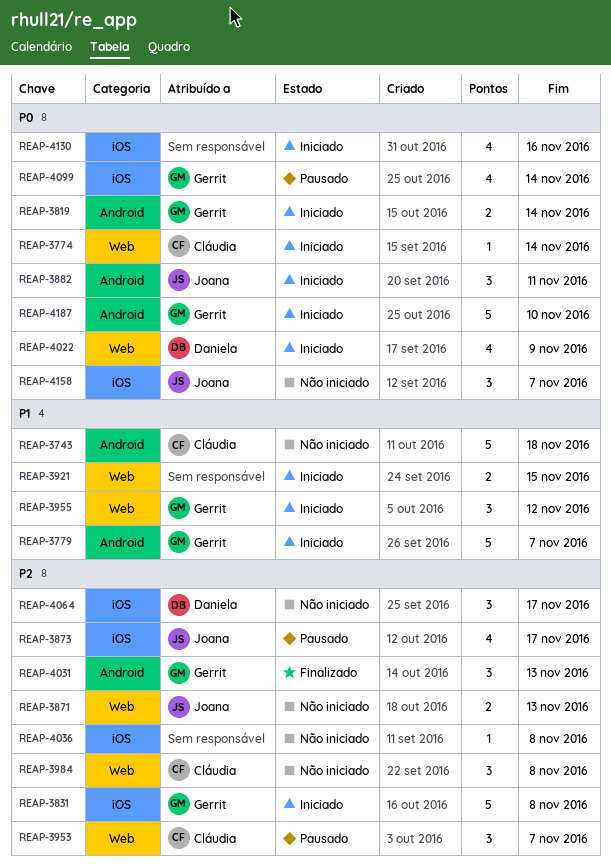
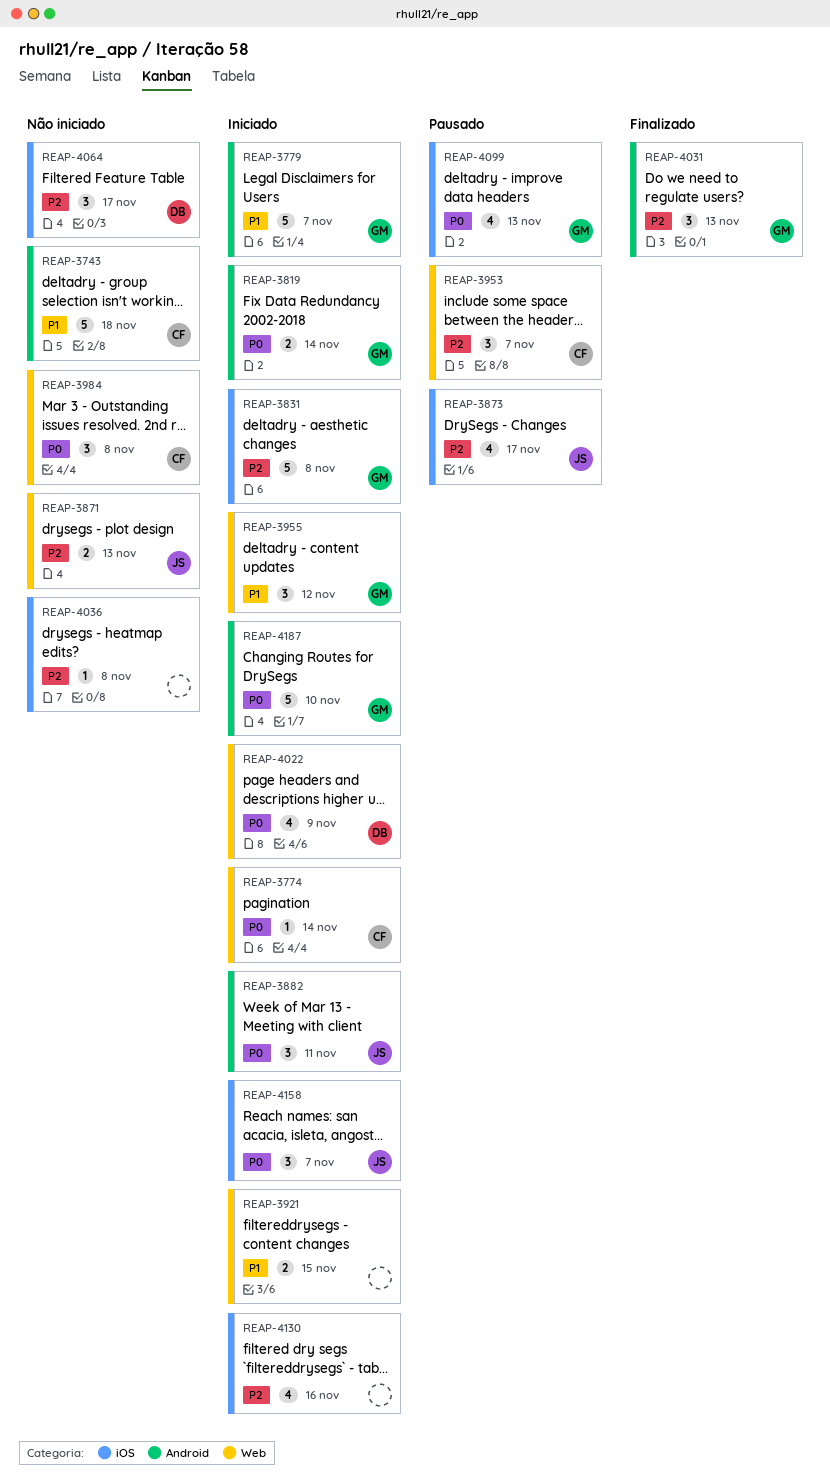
REAP-3984, priority: P2 -> P0
REAP-4099, due: Nov 14 -> Nov 13
REAP-4130, priority: P0 -> P2
REAP-4158, status: Não iniciado -> Iniciado

